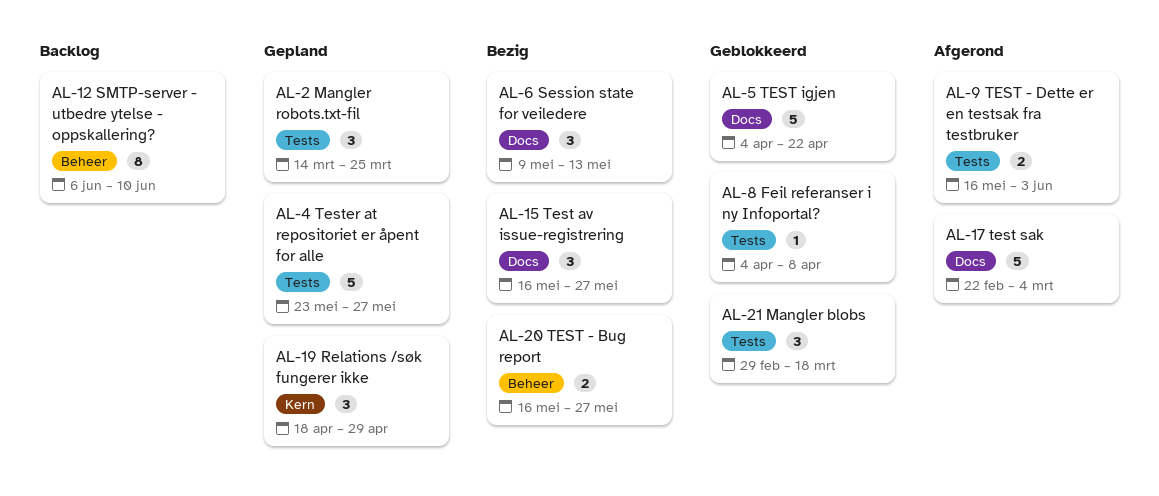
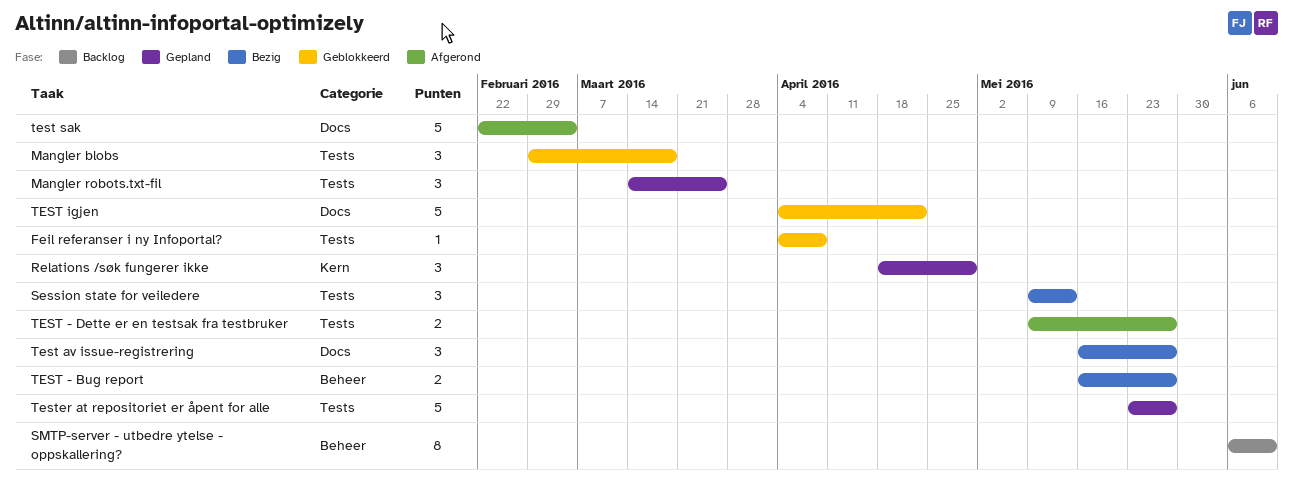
Session state for veiledere, label: Docs -> Tests
TEST - Dette er en testsak fra testbruker, start: May 16 -> May 9
TEST - Dette er en testsak fra testbruker, due: Jun 3 -> May 27

